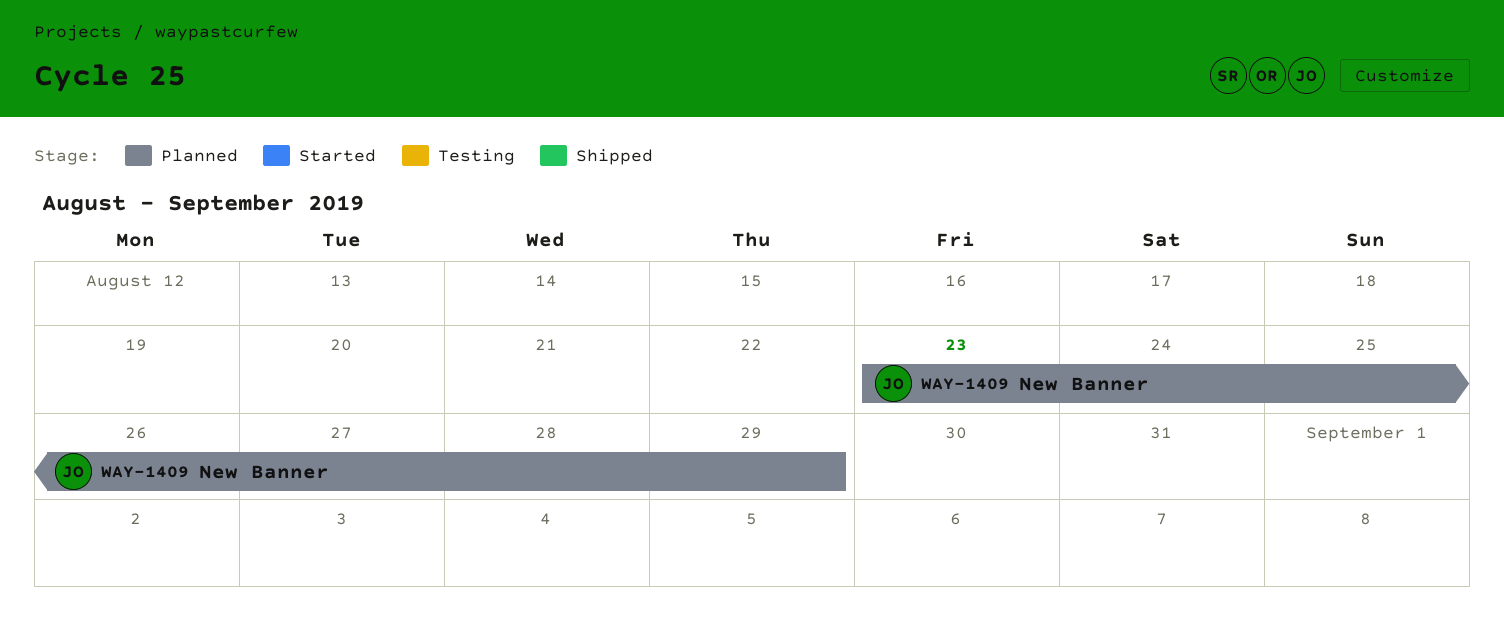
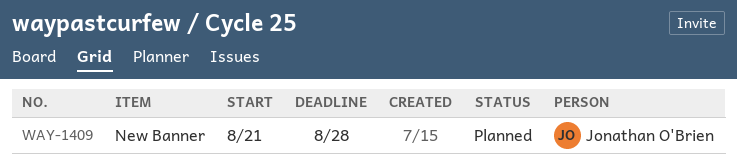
WAY-1409, start: Aug 23 -> Aug 21
WAY-1409, due: Aug 29 -> Aug 28

